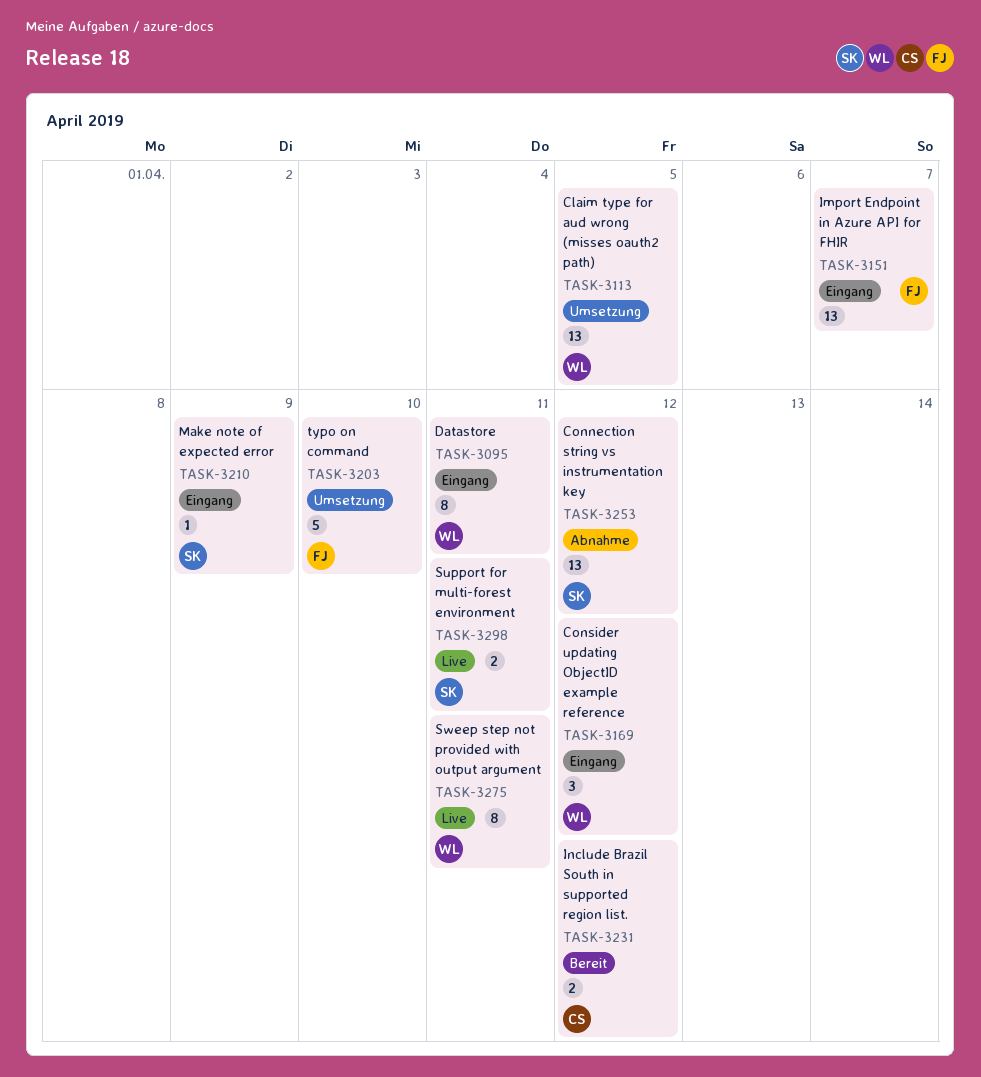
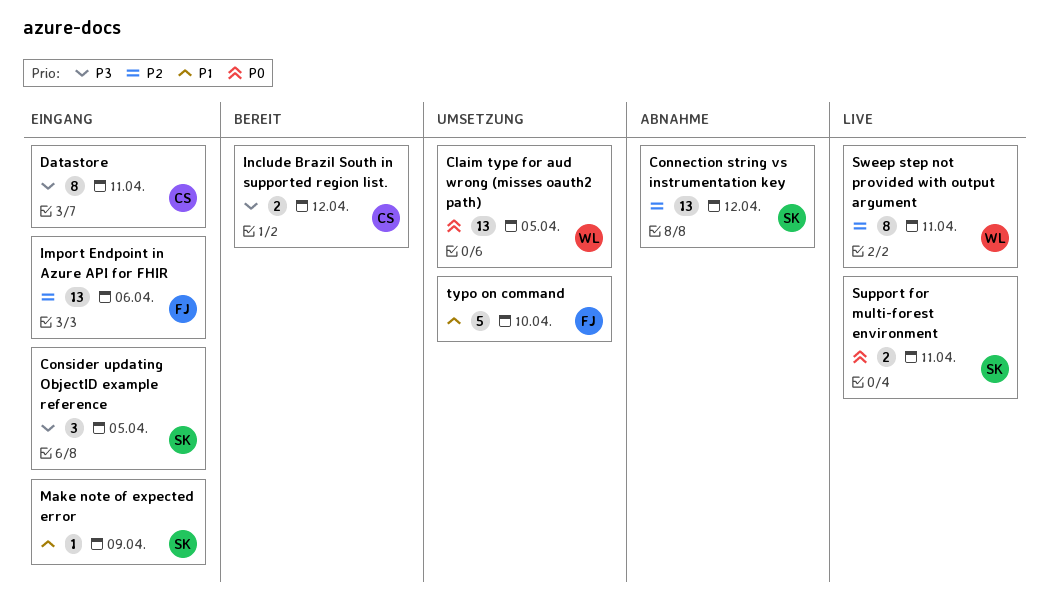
Consider updating ObjectID example reference, owner: WL -> SK
Consider updating ObjectID example reference, due: Apr 12 -> Apr 5
Datastore, owner: WL -> CS
Import Endpoint in Azure API for FHIR, due: Apr 7 -> Apr 6

